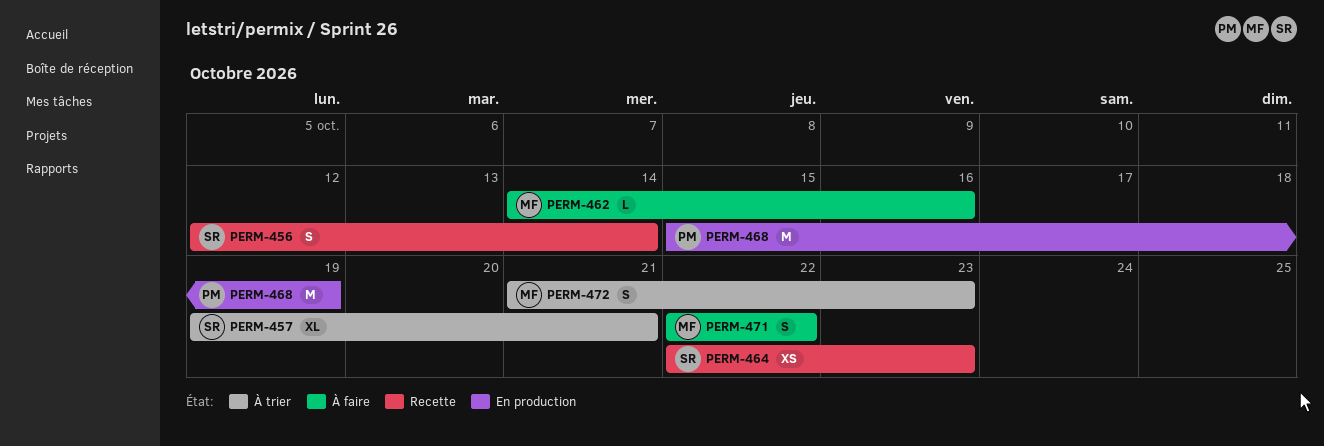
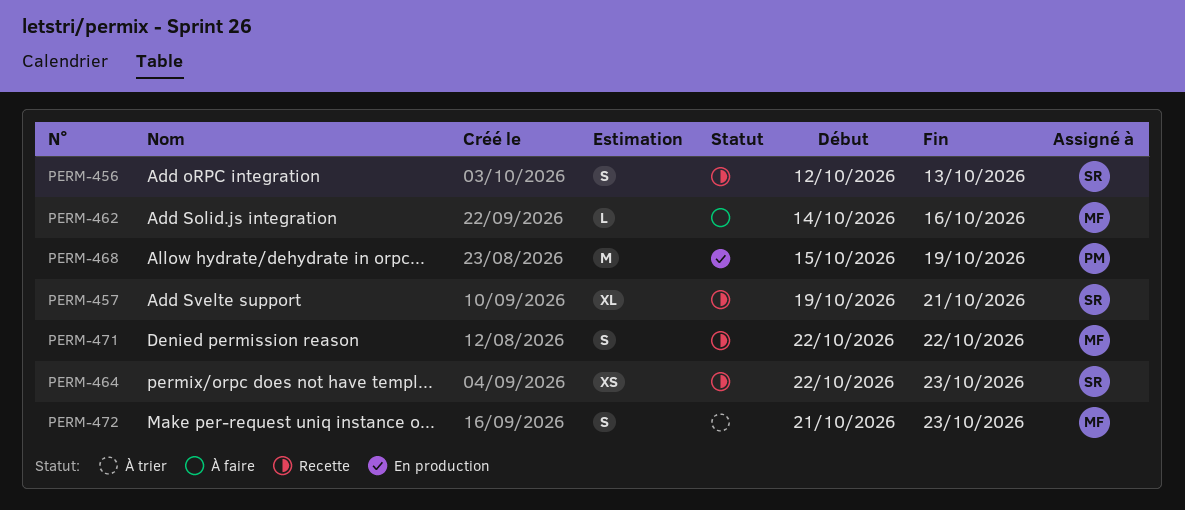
PERM-456, due: Oct 14 -> Oct 13
PERM-457, status: À trier -> Recette
PERM-471, status: À faire -> Recette

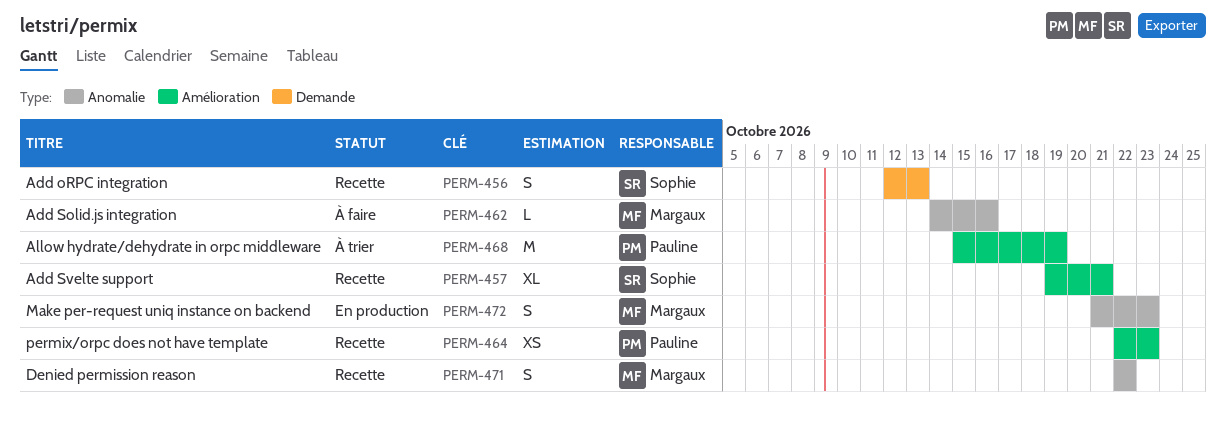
PERM-464, owner: Sophie -> Pauline
PERM-468, status: En production -> À trier
PERM-472, status: À trier -> En production

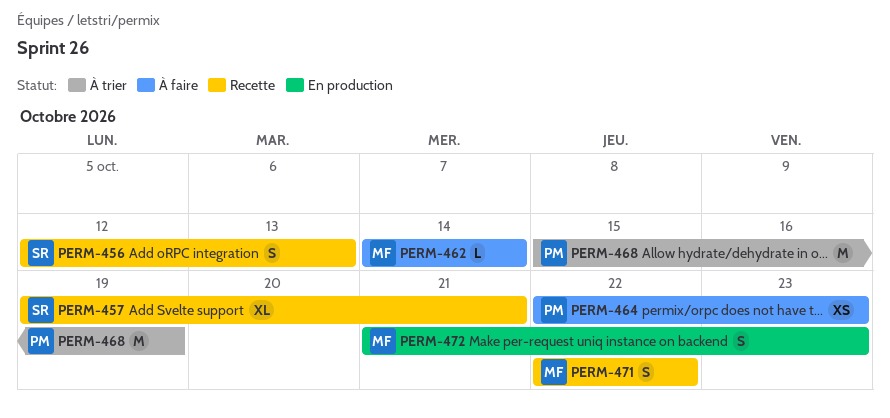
PERM-462, due: Oct 16 -> Oct 14
PERM-464, status: Recette -> À faire

